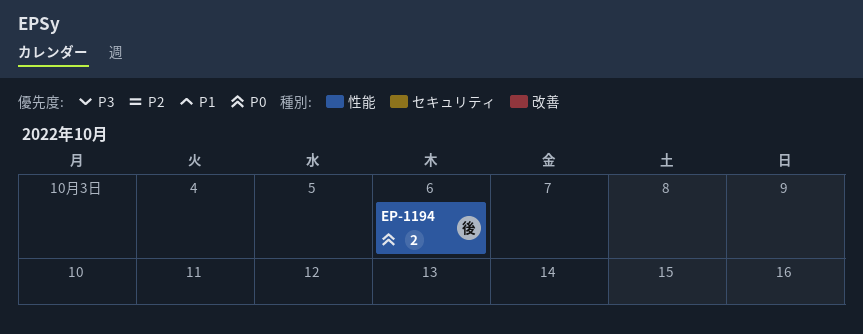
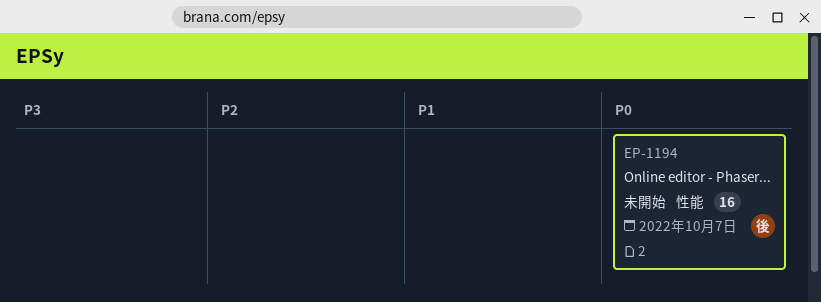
EP-1194, estimate: 2 -> 16
EP-1194, due: Oct 6 -> Oct 7

